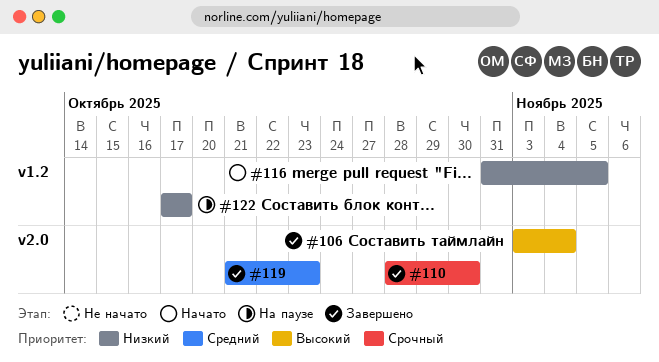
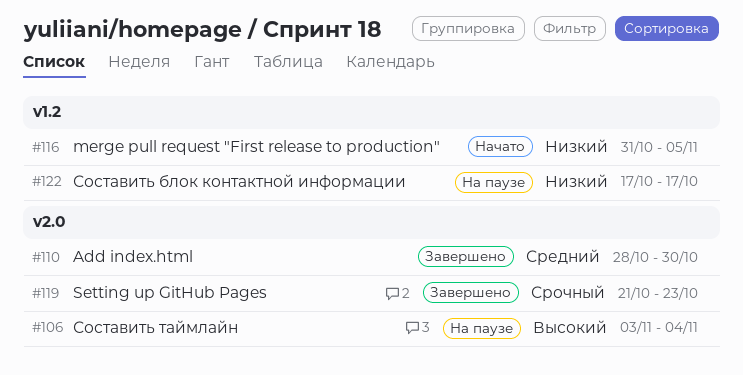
#106, status: Завершено -> На паузе
#110, priority: Срочный -> Средний
#119, priority: Средний -> Срочный

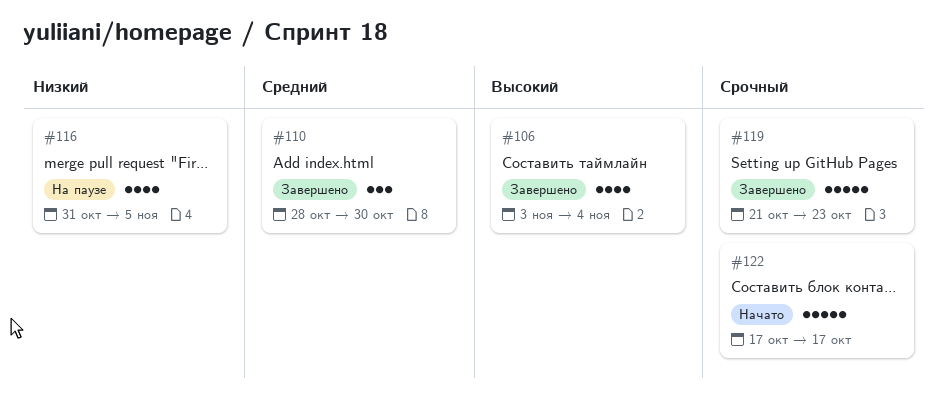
#106, status: На паузе -> Завершено
#116, status: Начато -> На паузе
#122, status: На паузе -> Начато
#122, priority: Низкий -> Срочный

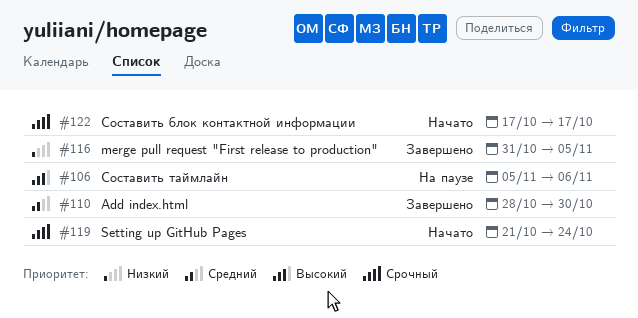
#106, status: Завершено -> На паузе
#106, start: Nov 3 -> Nov 5
#106, due: Nov 4 -> Nov 6
#116, status: На паузе -> Завершено
#119, status: Завершено -> Начато
#119, due: Oct 23 -> Oct 24

